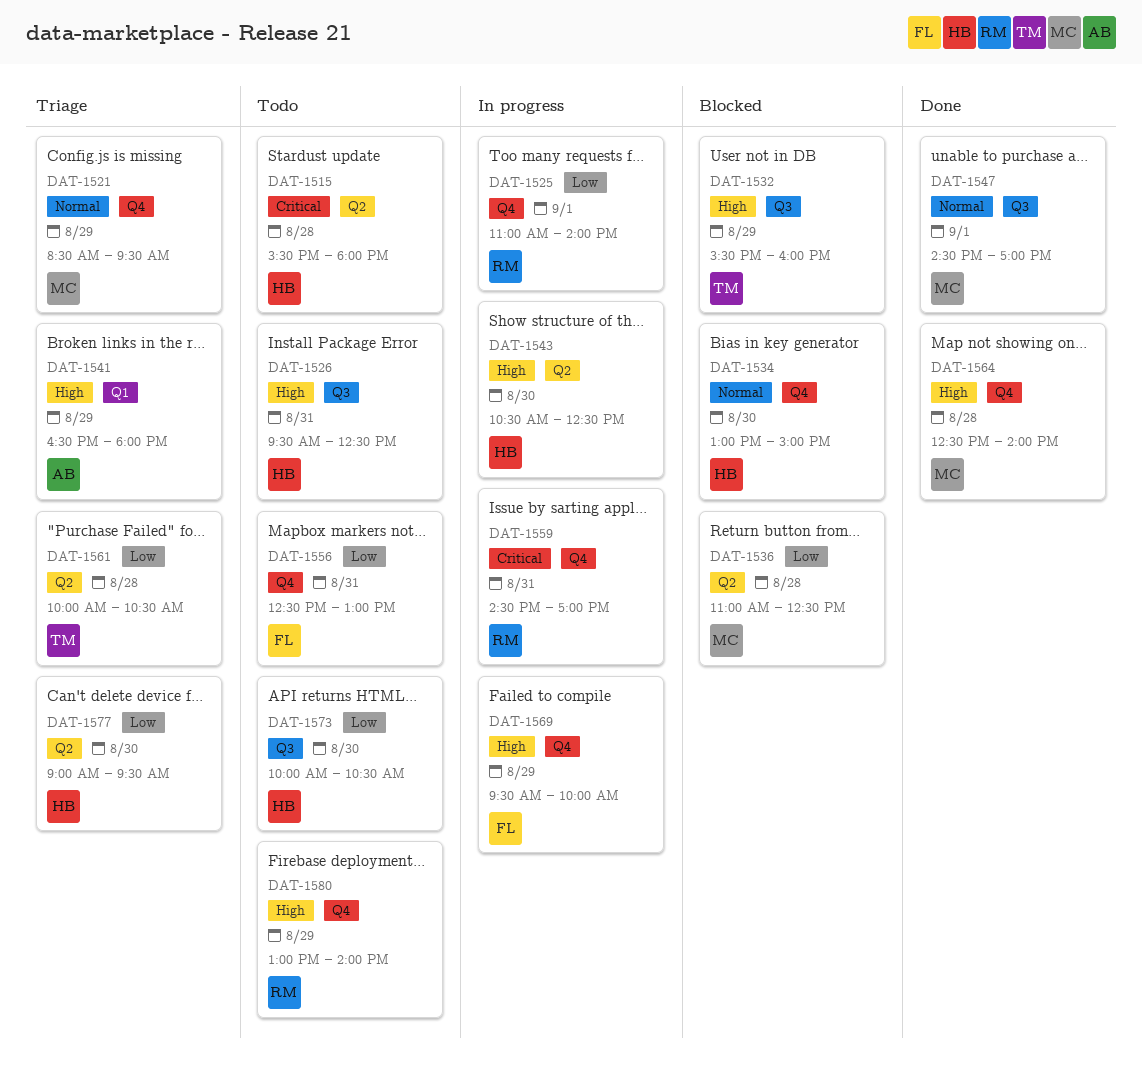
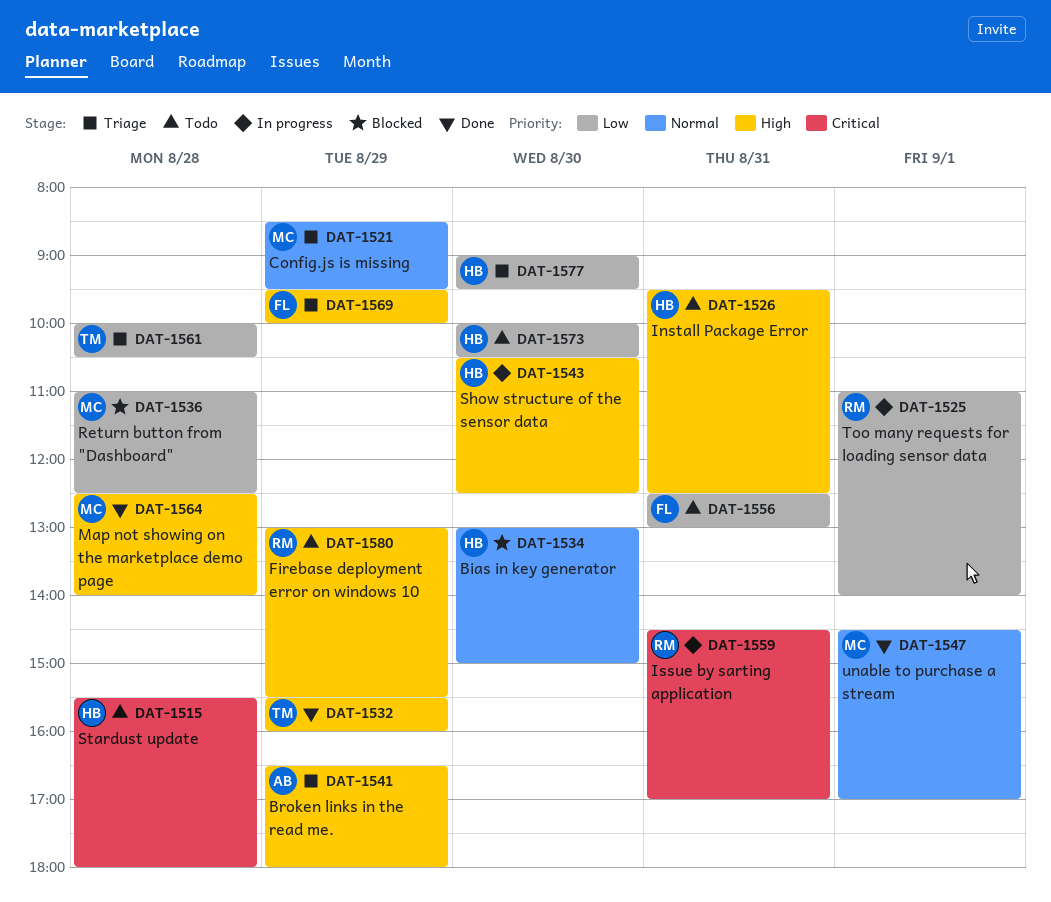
DAT-1532, status: Blocked -> Done
DAT-1569, status: In progress -> Triage
DAT-1580, ends: 14:00 -> 15:30

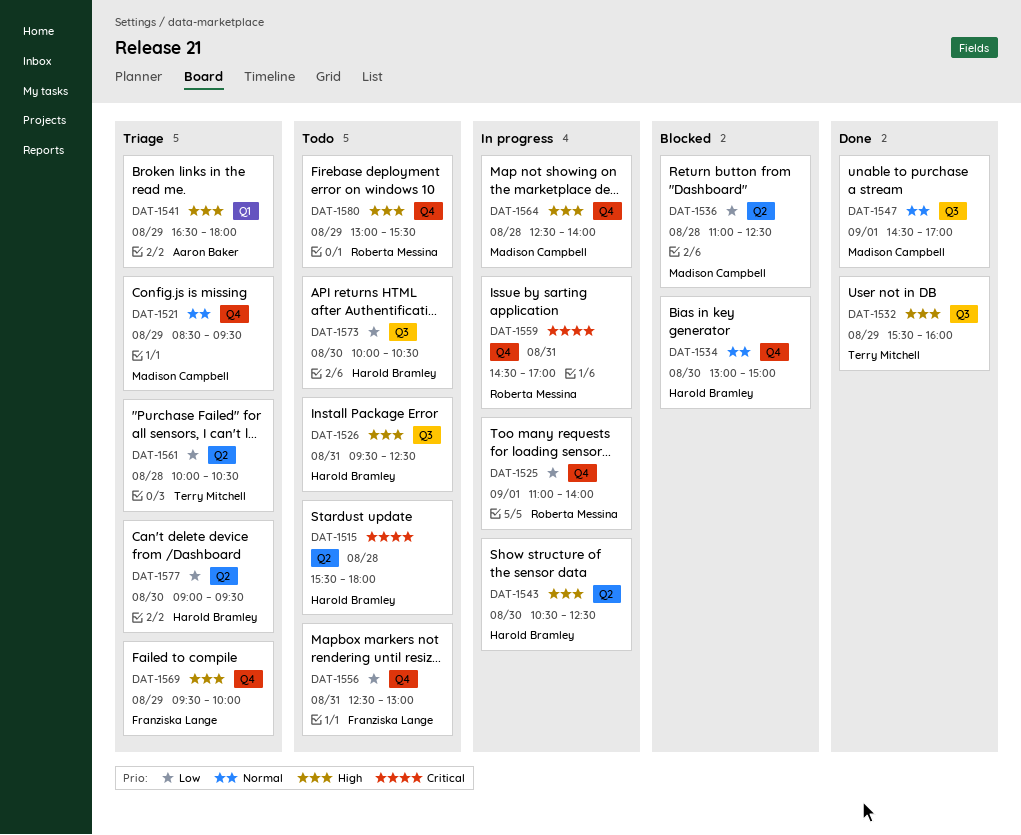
DAT-1564, status: Done -> In progress

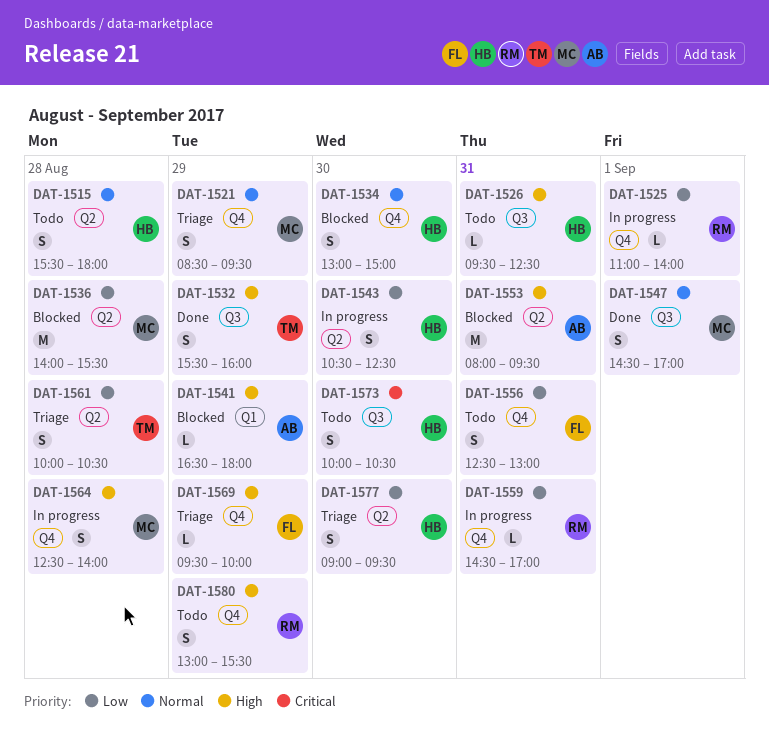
DAT-1515, priority: Critical -> Normal
DAT-1536, begins: 11:00 -> 14:00
DAT-1536, ends: 12:30 -> 15:30
DAT-1541, status: Triage -> Blocked
DAT-1543, priority: High -> Low
DAT-1553: none -> present
DAT-1559, priority: Critical -> Low
DAT-1573, priority: Low -> Critical

